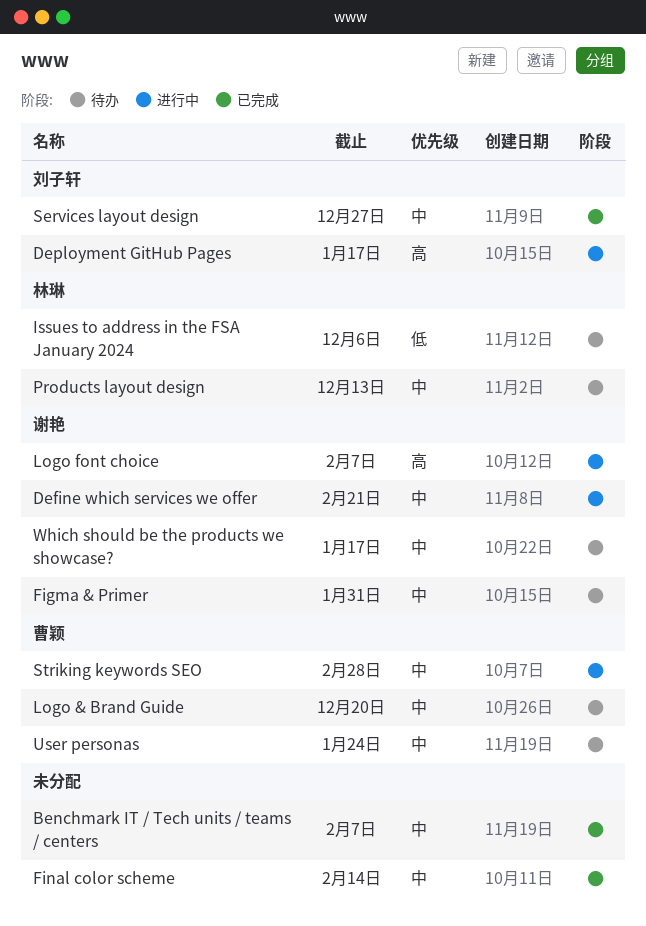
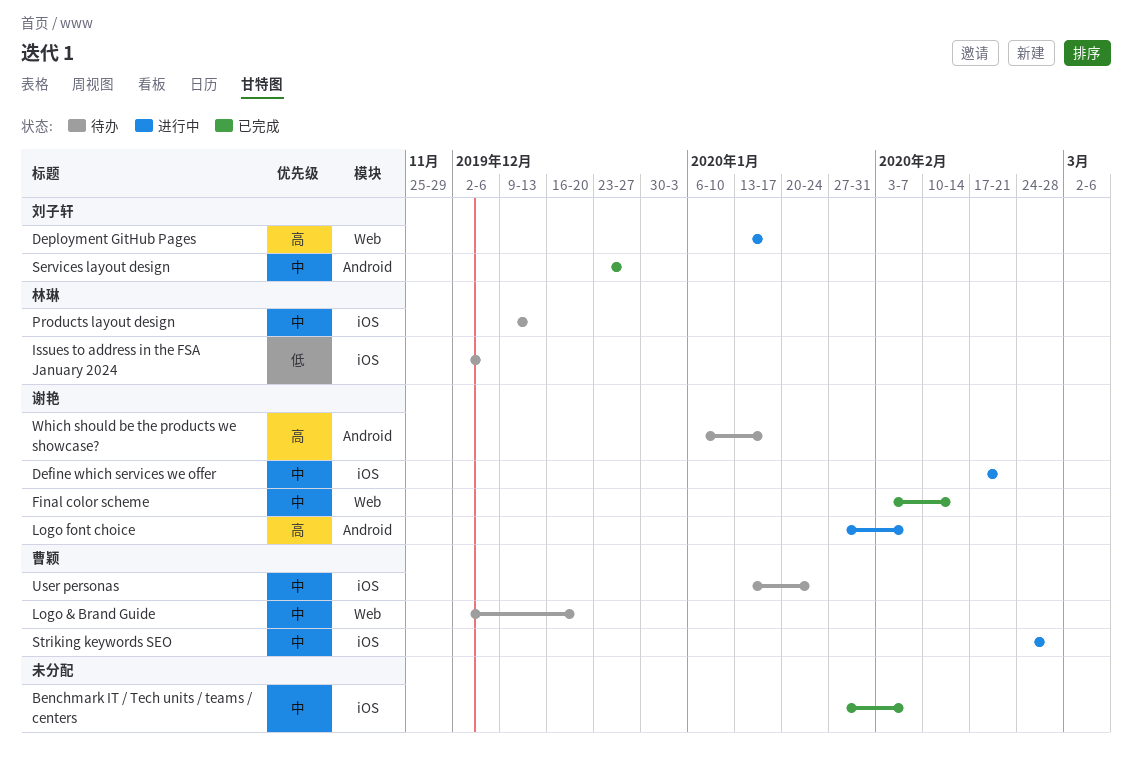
Figma & Primer: present -> none
Final color scheme, owner: none -> 谢艳
Which should be the products we showcase?, priority: 中 -> 高

